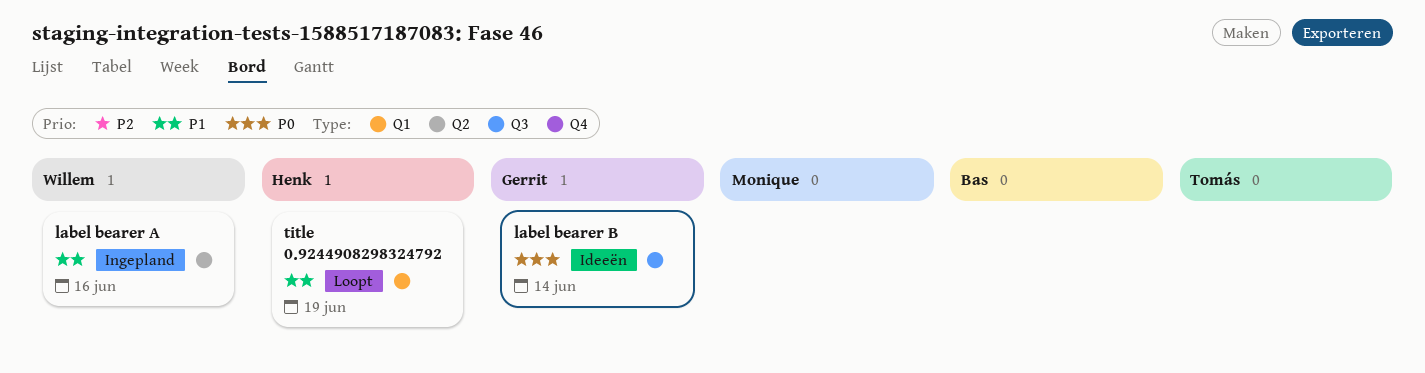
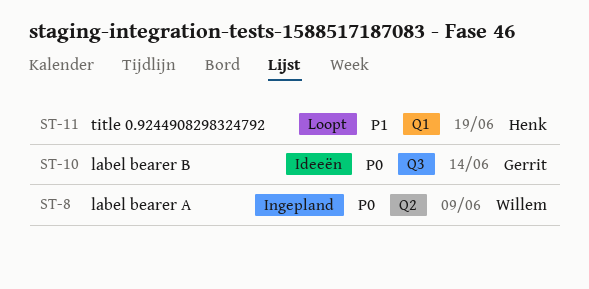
label bearer A, priority: P1 -> P0
label bearer A, due: Jun 16 -> Jun 9

